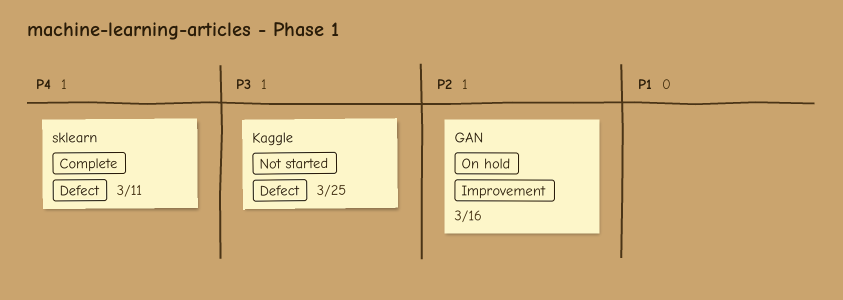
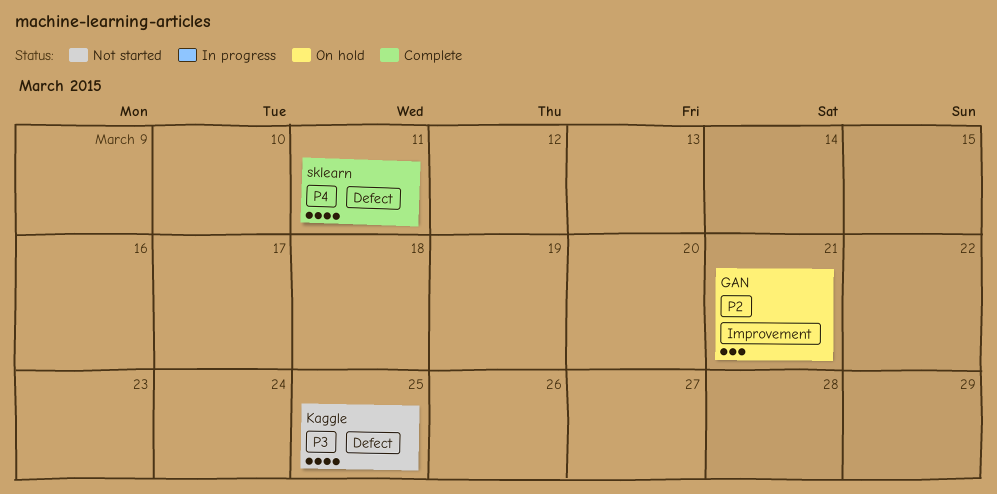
GAN, due: Mar 16 -> Mar 21

